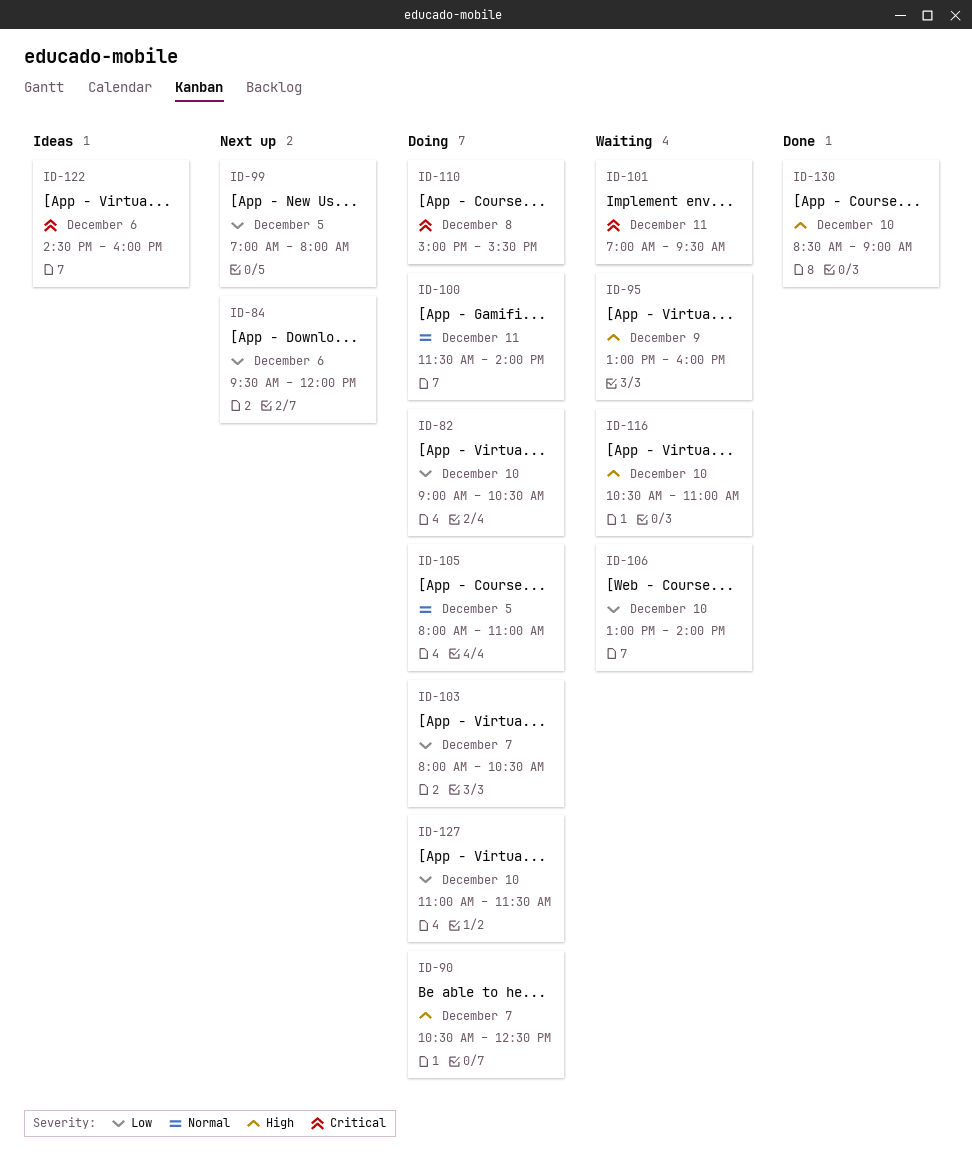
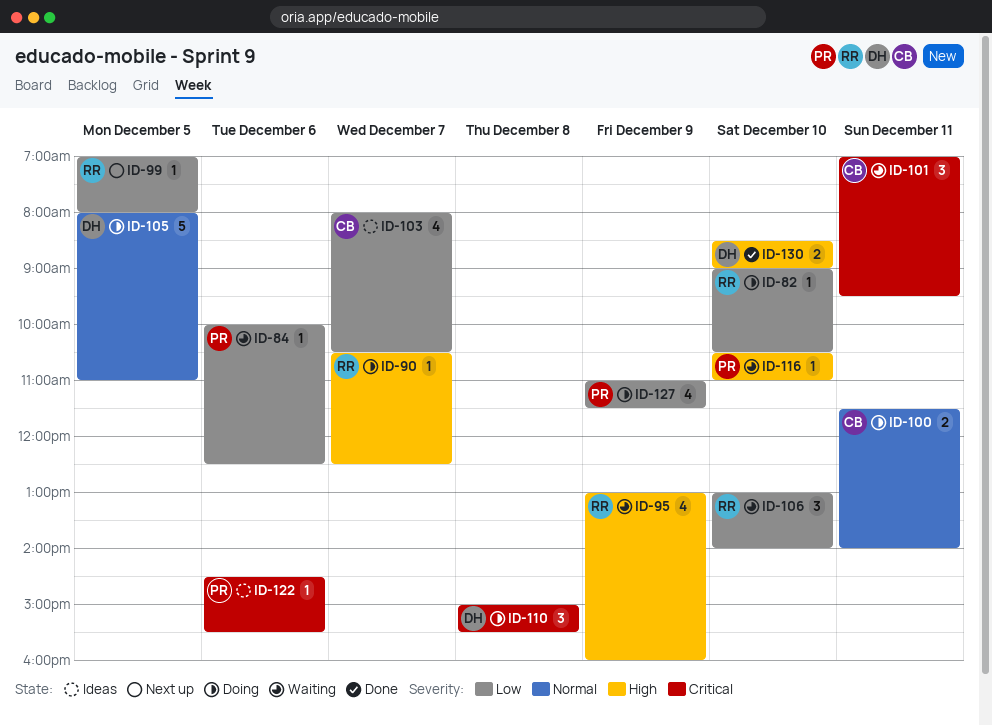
ID-84, status: Next up -> Waiting
ID-84, begins: 09:30 -> 10:00
ID-84, ends: 12:00 -> 12:30
ID-103, status: Doing -> Ideas
ID-122, ends: 16:00 -> 15:30
ID-127, day: Dec 10 -> Dec 9

